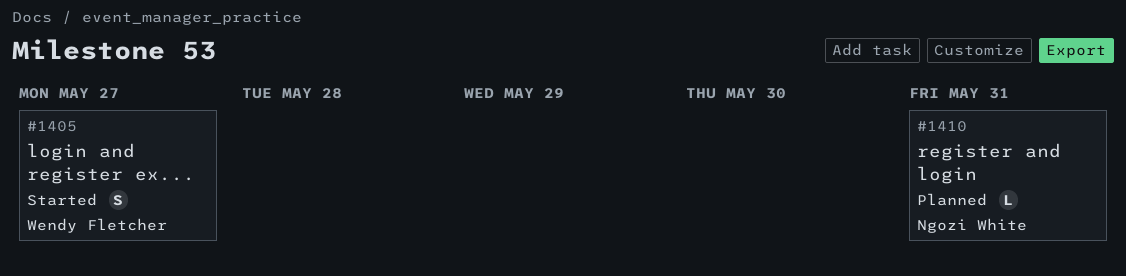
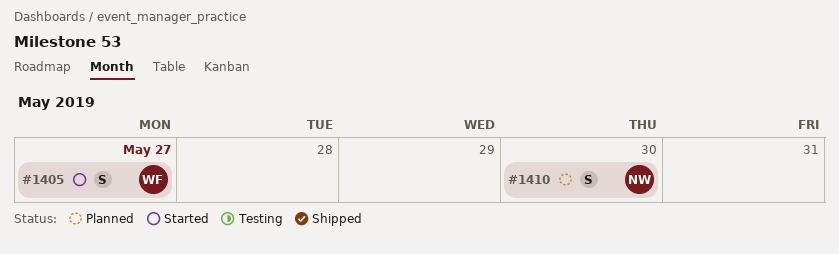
#1410, estimate: L -> S
#1410, due: May 31 -> May 30

